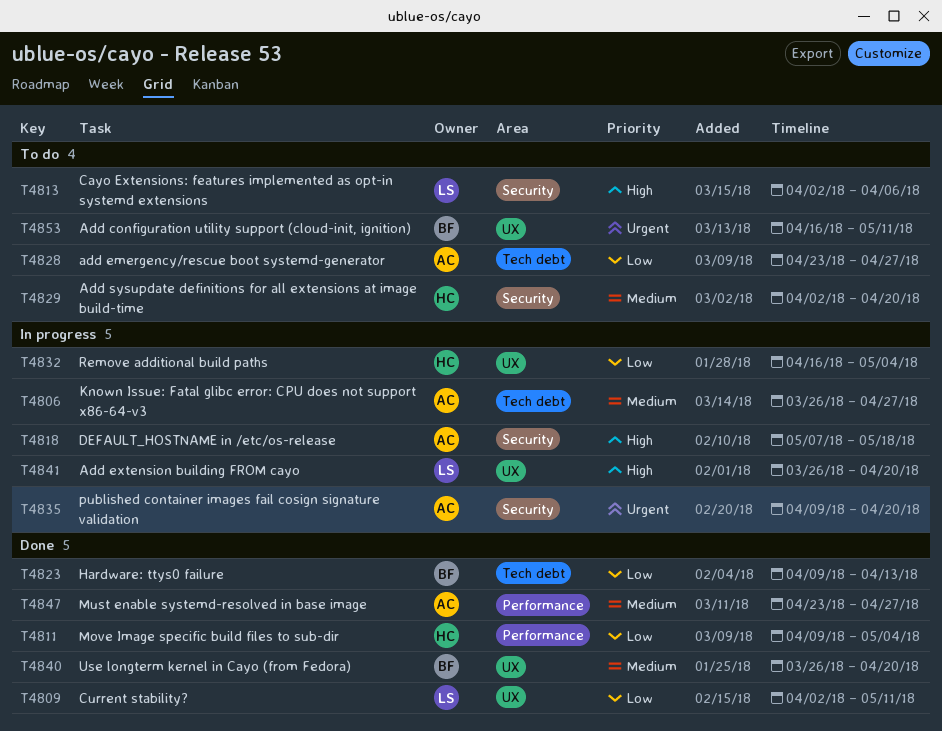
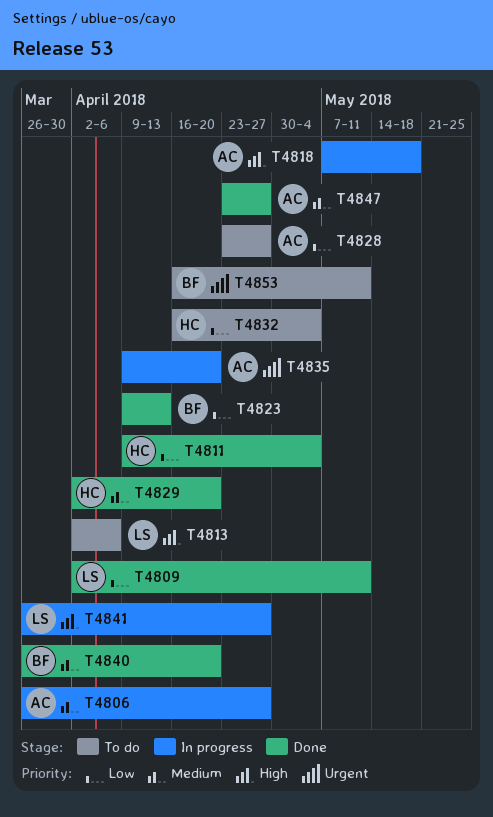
T4829, status: To do -> Done
T4832, status: In progress -> To do
T4841, due: Apr 20 -> Apr 27

